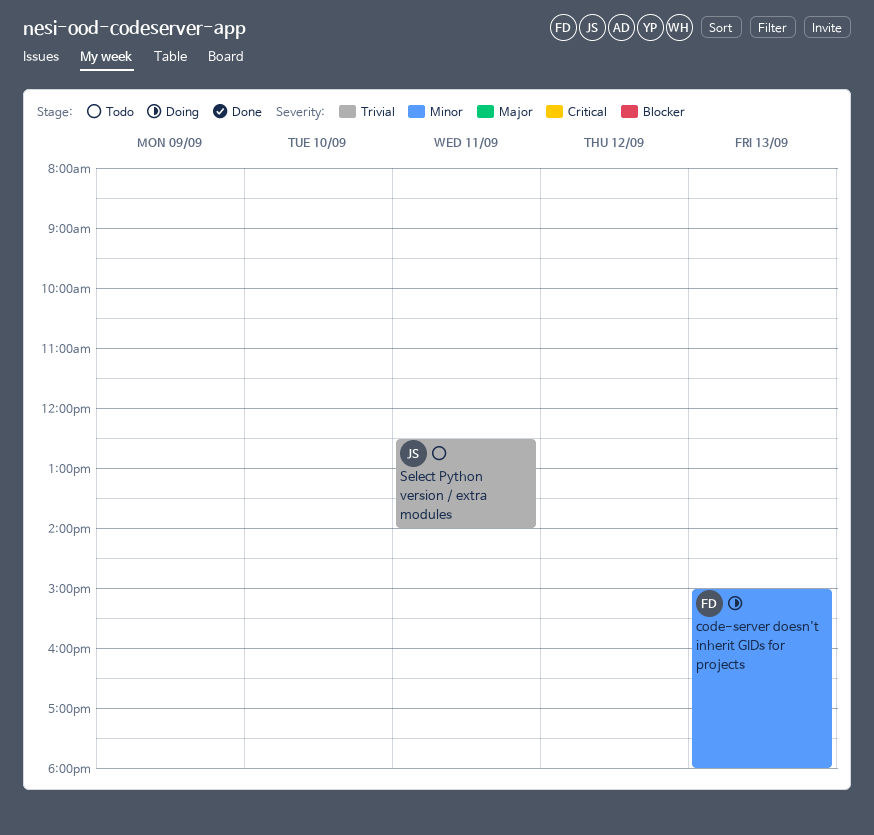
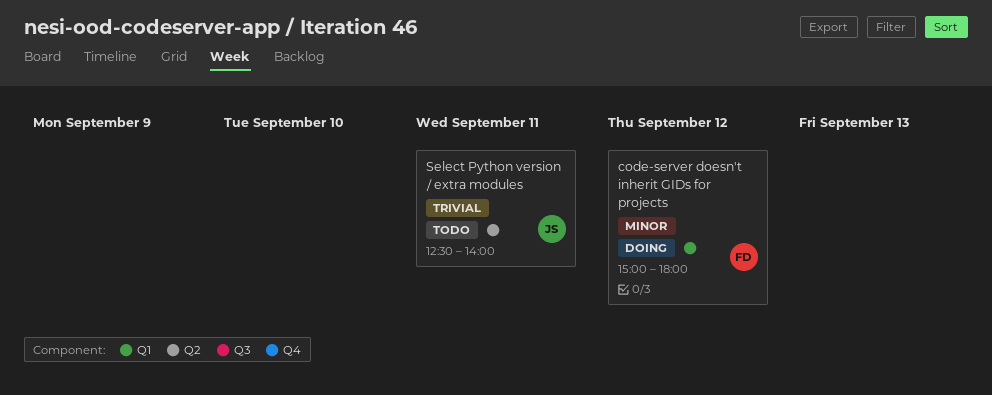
code-server doesn't inherit GIDs for projects, day: Sep 13 -> Sep 12

